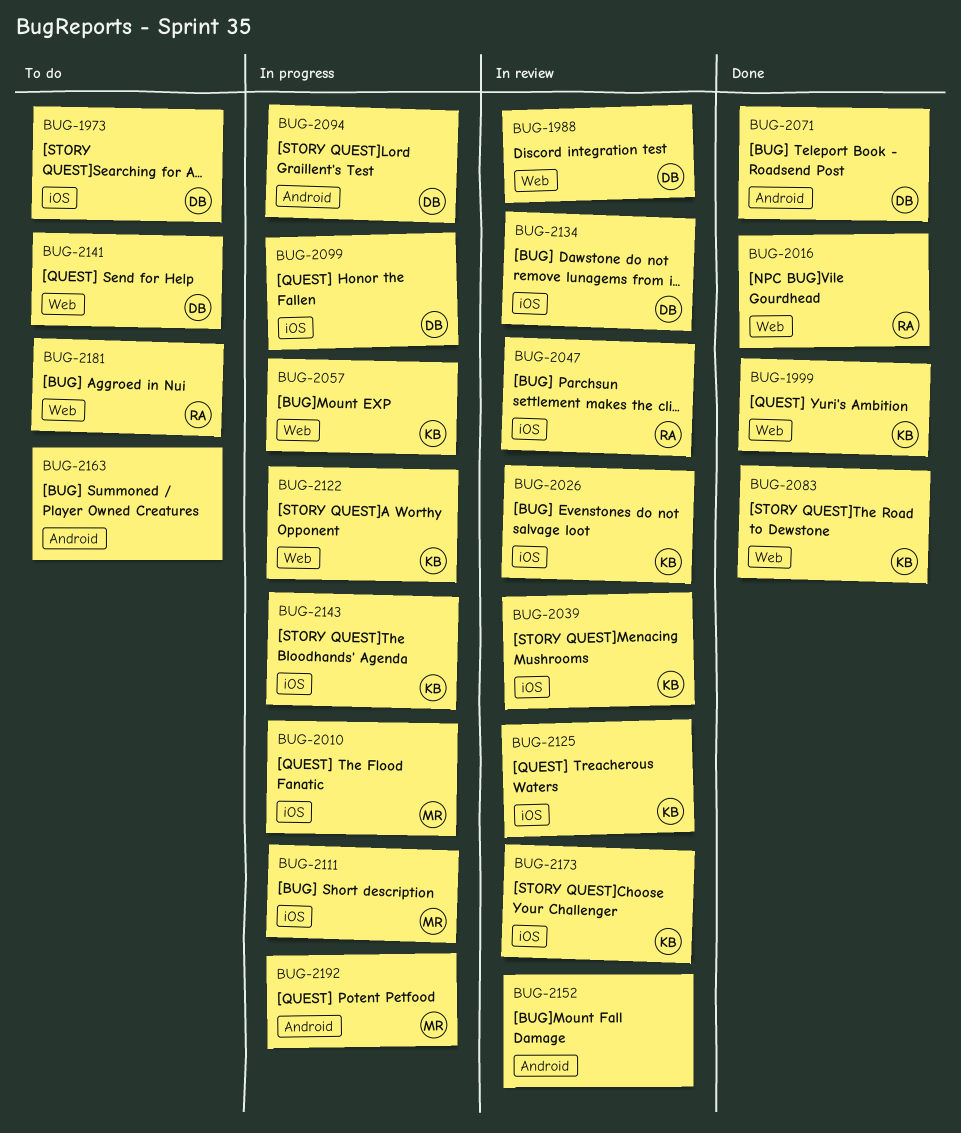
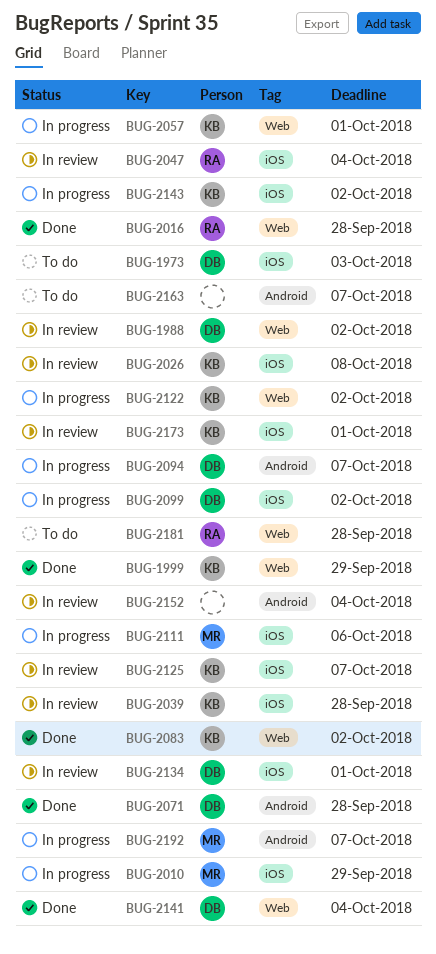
BUG-2141, status: To do -> Done

